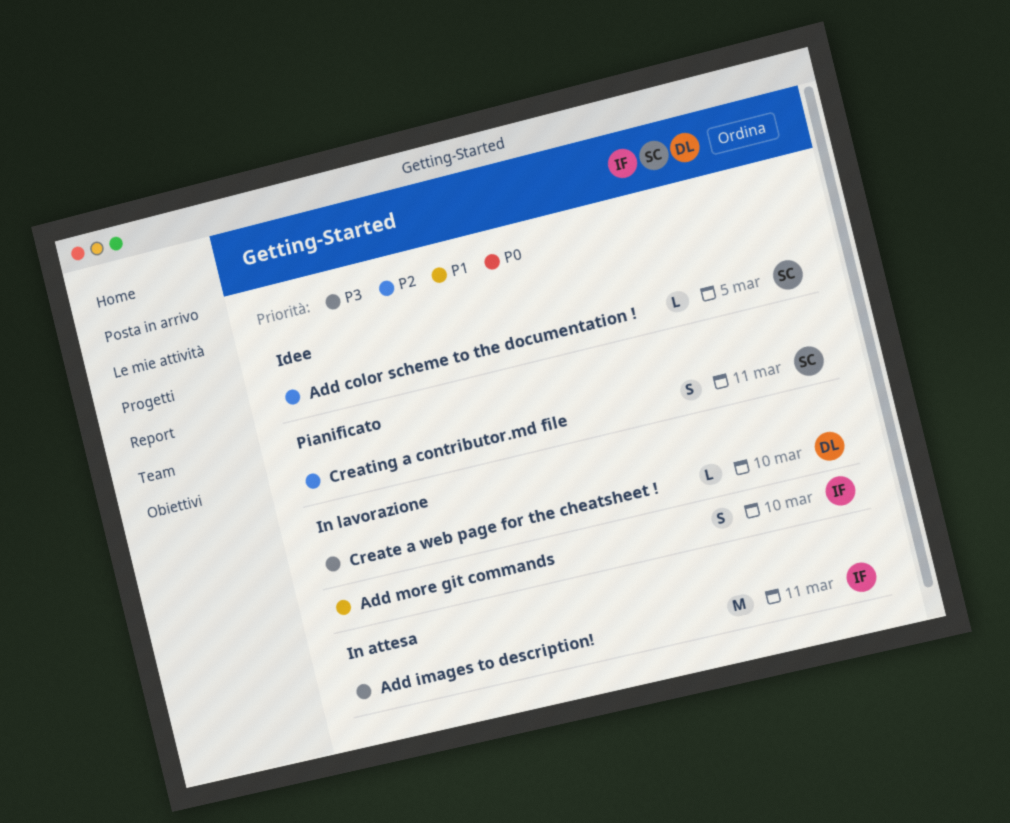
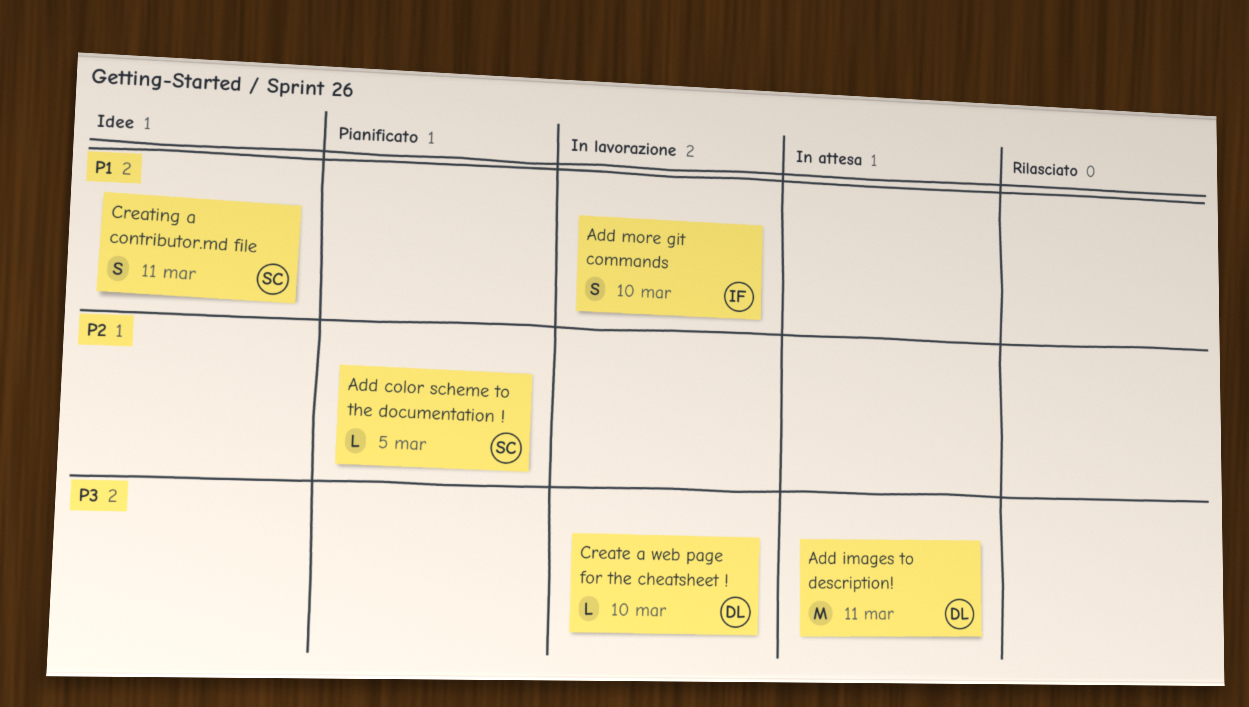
Add color scheme to the documentation !, status: Idee -> Pianificato
Add images to description!, owner: IF -> DL
Creating a contributor.md file, status: Pianificato -> Idee
Creating a contributor.md file, priority: P2 -> P1

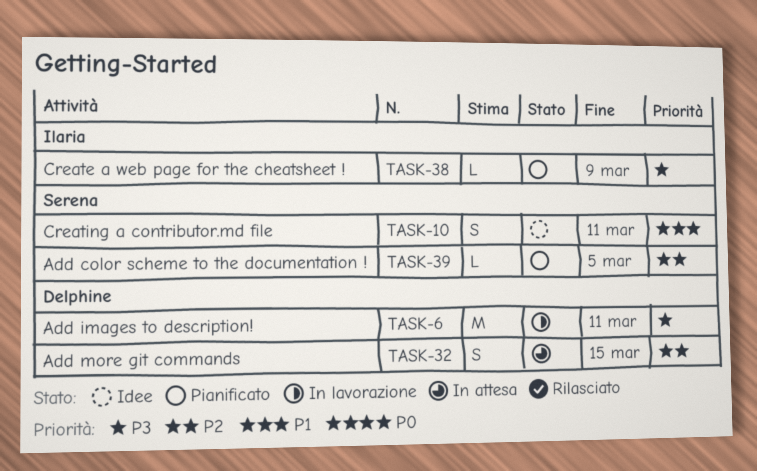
Add images to description!, status: In attesa -> In lavorazione
Add more git commands, status: In lavorazione -> In attesa
Add more git commands, owner: Ilaria -> Delphine
Add more git commands, priority: P1 -> P2
Add more git commands, due: Mar 10 -> Mar 15
Create a web page for the cheatsheet !, status: In lavorazione -> Pianificato
Create a web page for the cheatsheet !, owner: Delphine -> Ilaria
Create a web page for the cheatsheet !, due: Mar 10 -> Mar 9

